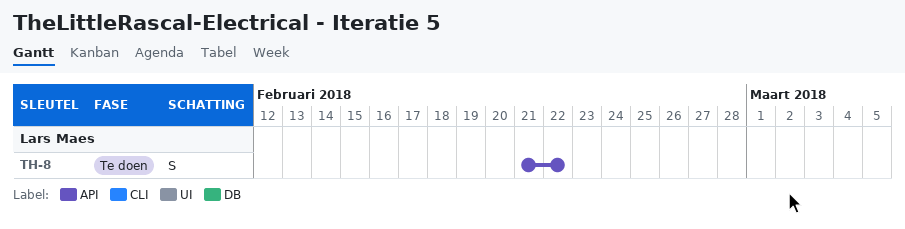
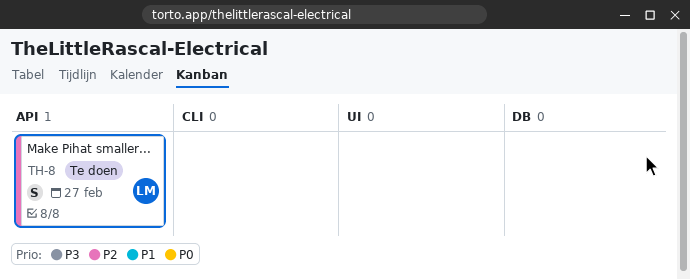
TH-8, due: Feb 22 -> Feb 27

